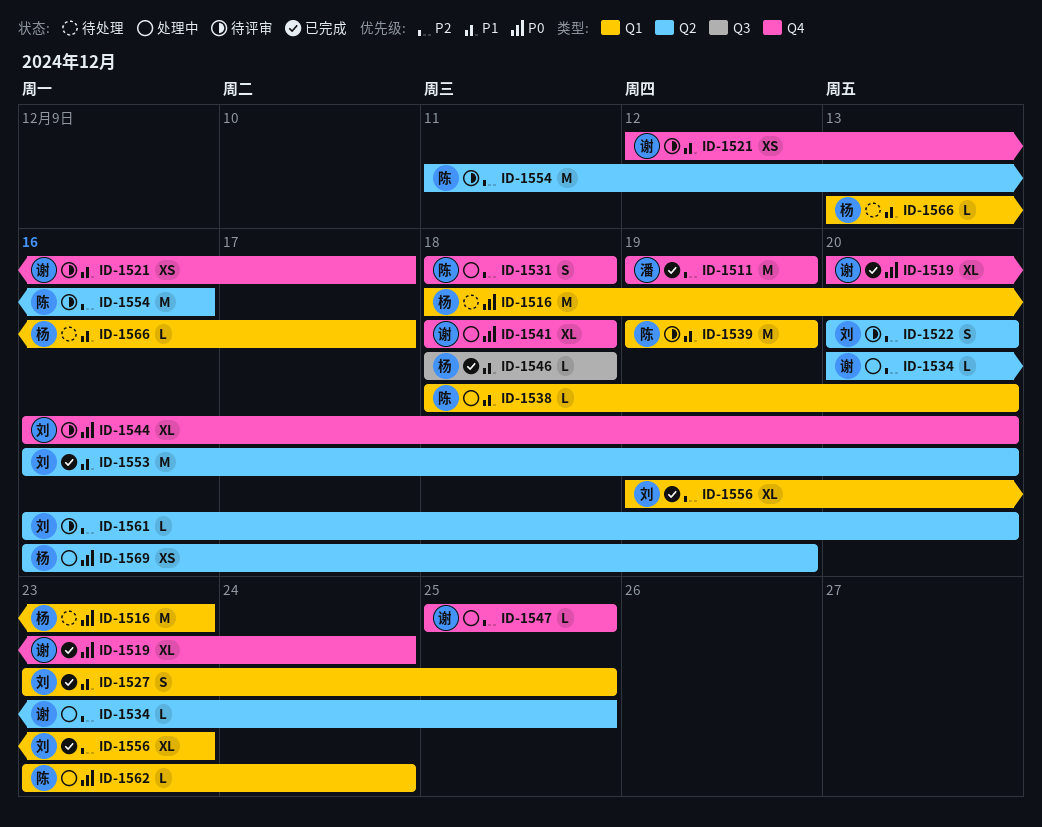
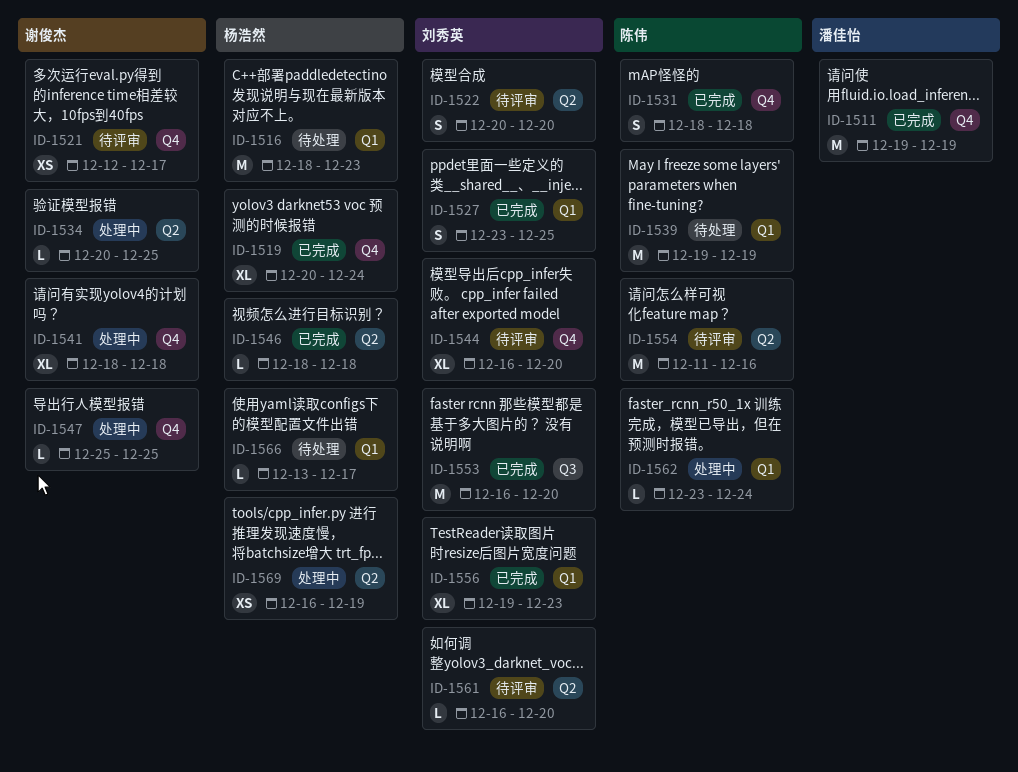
ID-1519, owner: 谢俊杰 -> 杨浩然
ID-1531, status: 处理中 -> 已完成
ID-1538: present -> none
ID-1539, status: 待评审 -> 待处理
ID-1546, label: Q3 -> Q2
ID-1553, label: Q2 -> Q3

